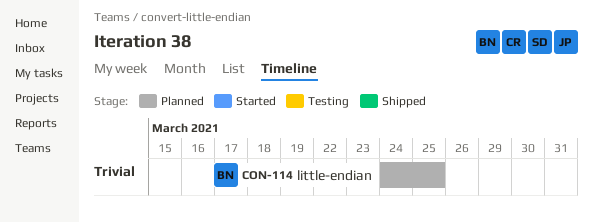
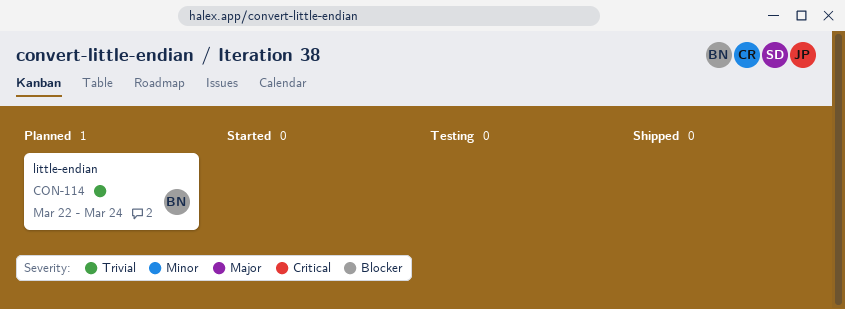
CON-114, start: Mar 24 -> Mar 22
CON-114, due: Mar 25 -> Mar 24

